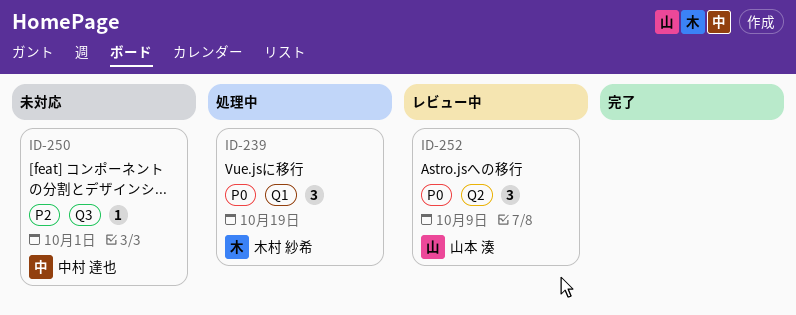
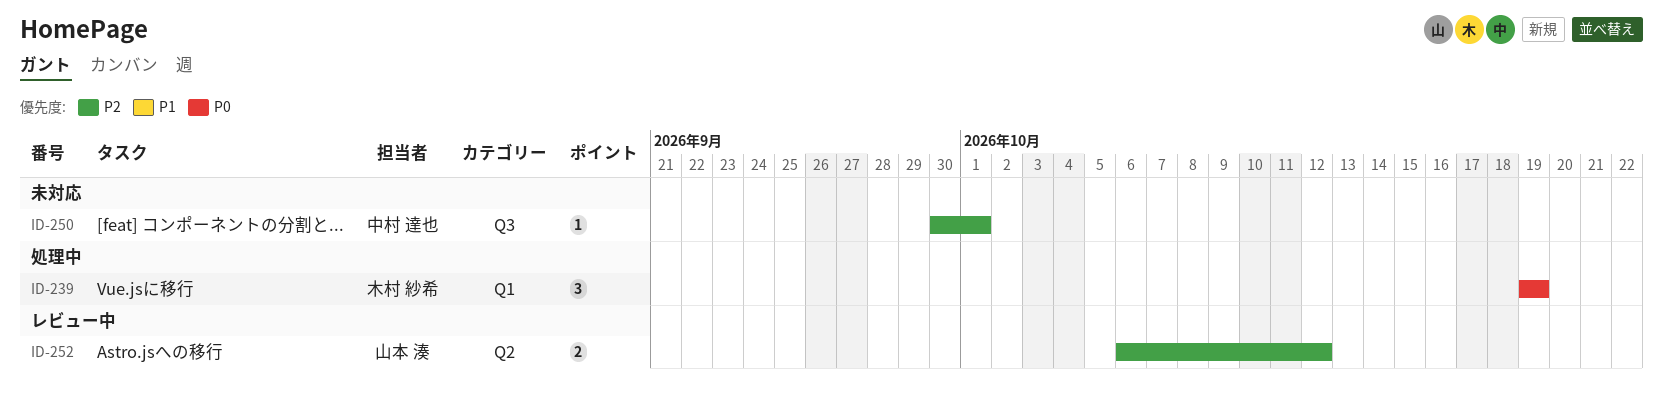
ID-252, priority: P0 -> P2
ID-252, estimate: 3 -> 2
ID-252, due: Oct 9 -> Oct 12

